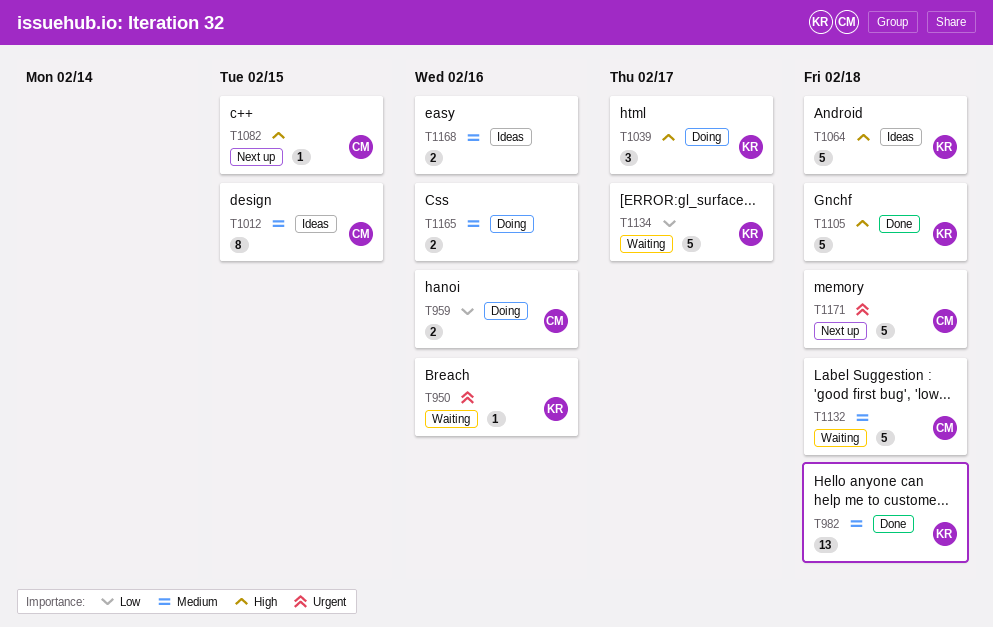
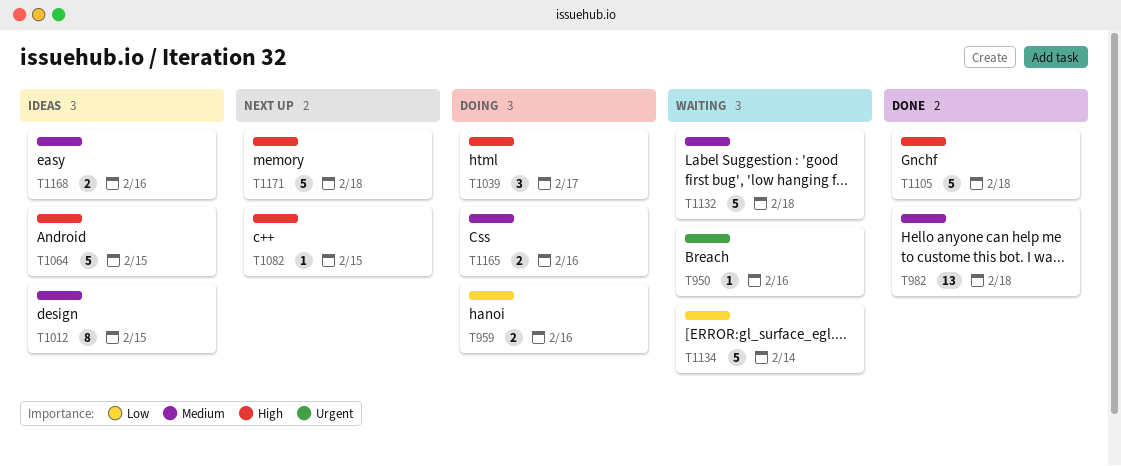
T1064, due: Feb 18 -> Feb 15
T1134, due: Feb 17 -> Feb 14
T1171, priority: Urgent -> High

